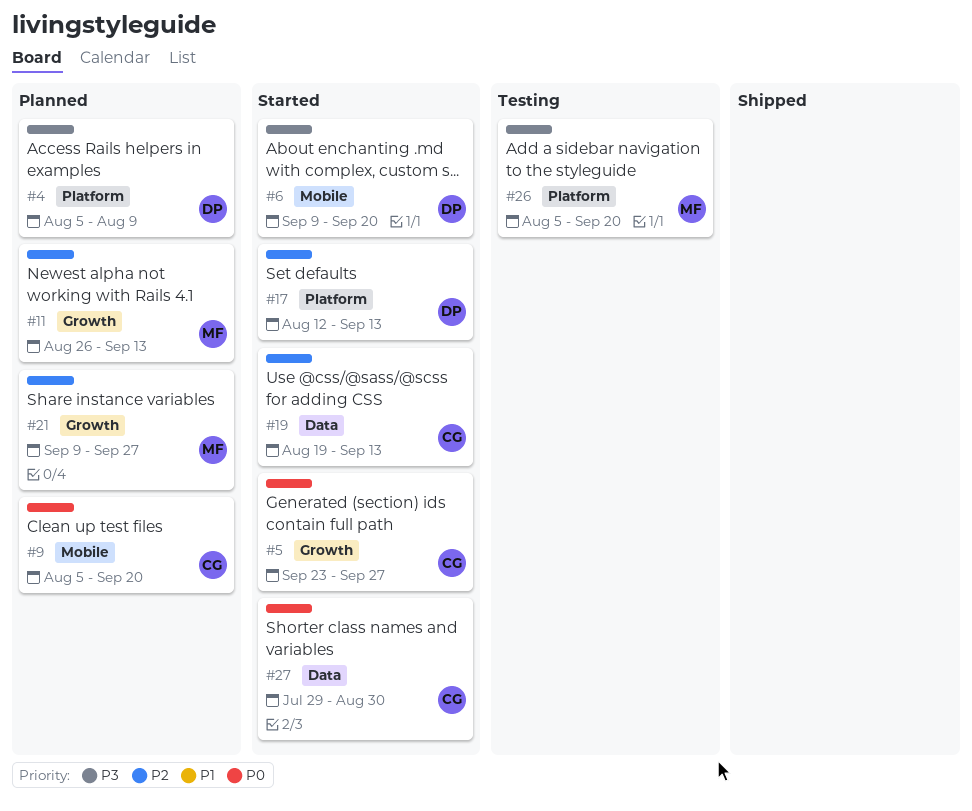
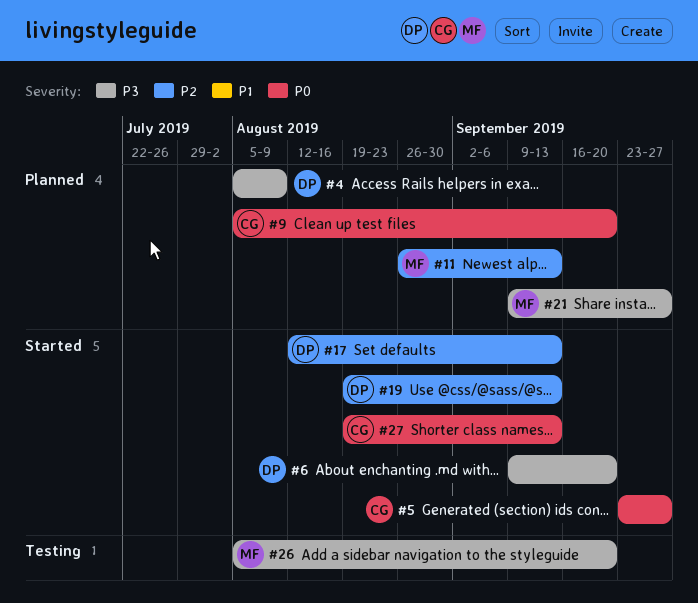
#19, owner: CG -> DP
#21, priority: P2 -> P3
#27, start: Jul 29 -> Aug 19
#27, due: Aug 30 -> Sep 13

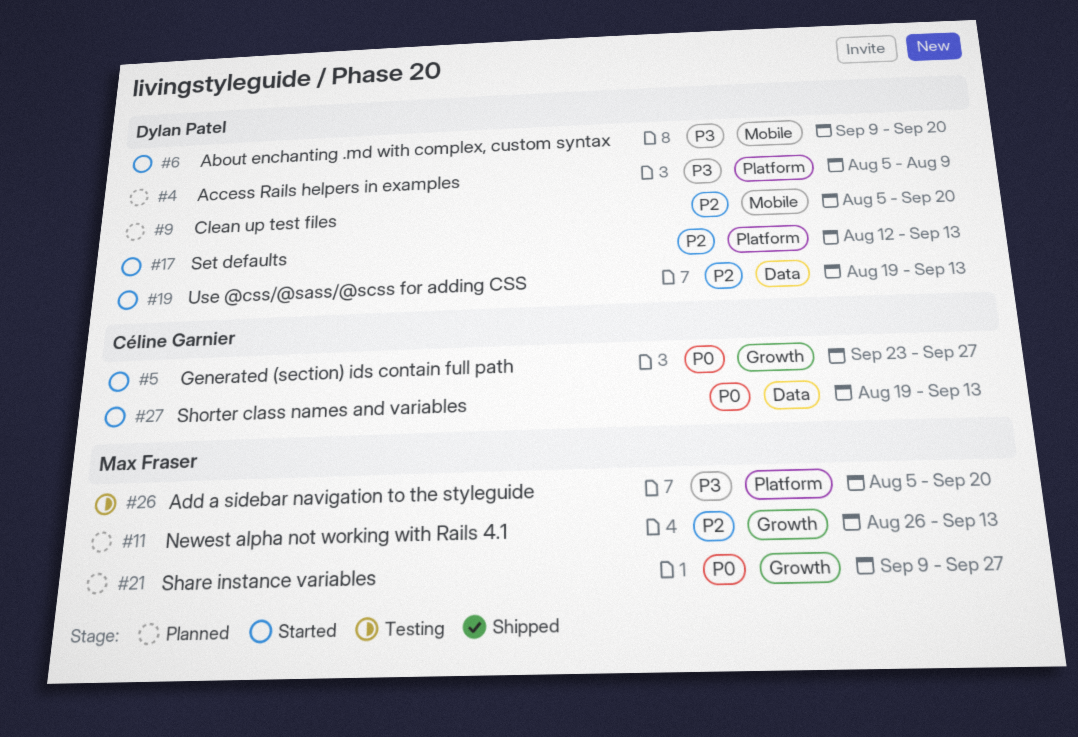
#9, owner: Céline Garnier -> Dylan Patel
#9, priority: P0 -> P2
#21, priority: P3 -> P0

